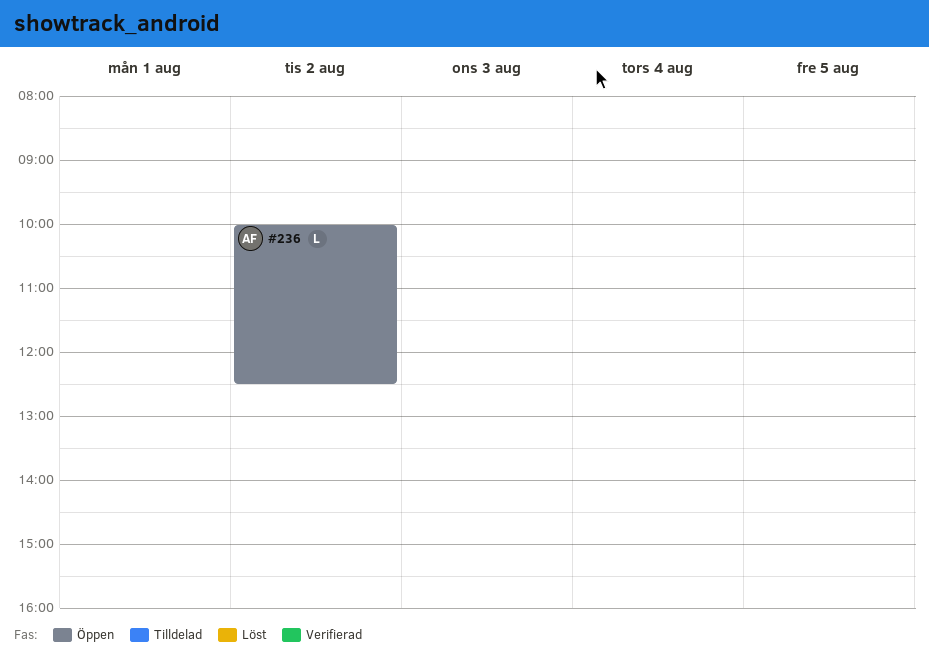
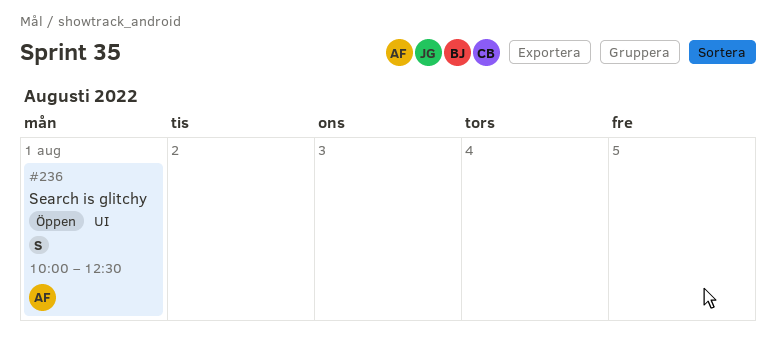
#236, estimate: L -> S
#236, day: Aug 2 -> Aug 1

